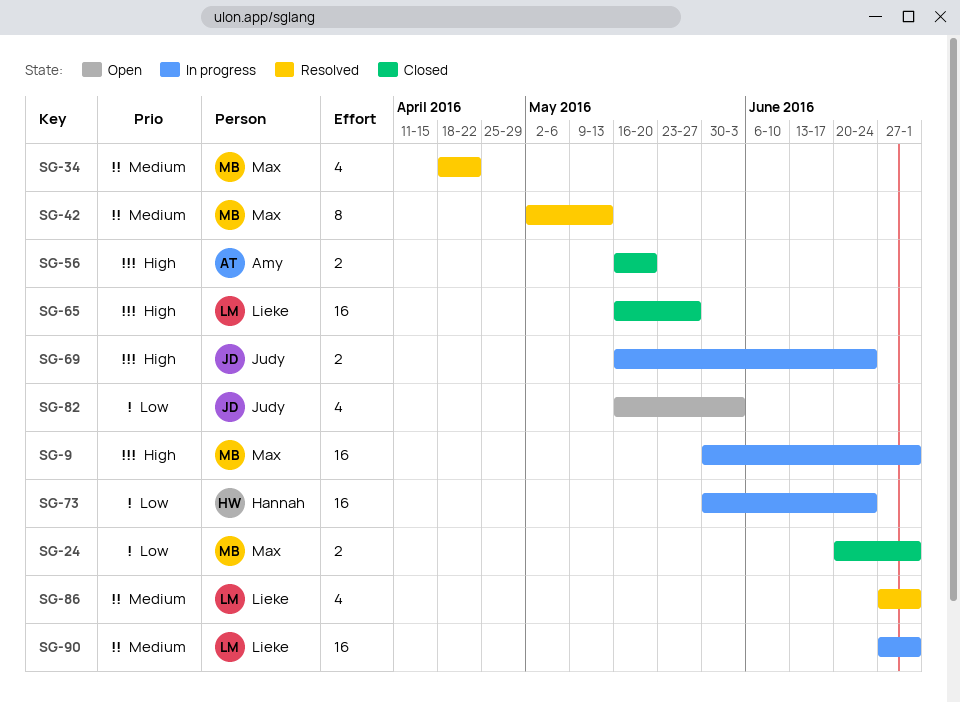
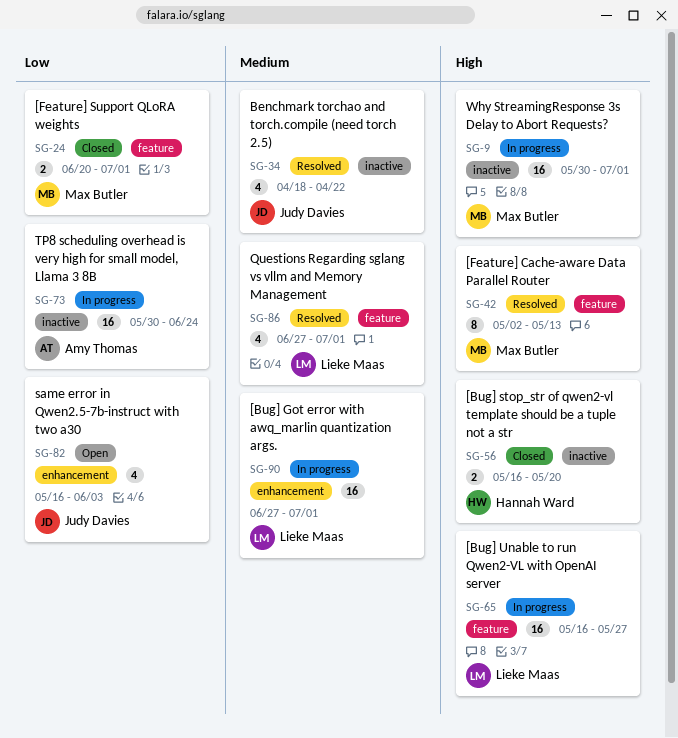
SG-34, owner: Max Butler -> Judy Davies
SG-42, priority: Medium -> High
SG-56, owner: Amy Thomas -> Hannah Ward
SG-65, status: Closed -> In progress
SG-69: present -> none
SG-73, owner: Hannah Ward -> Amy Thomas

